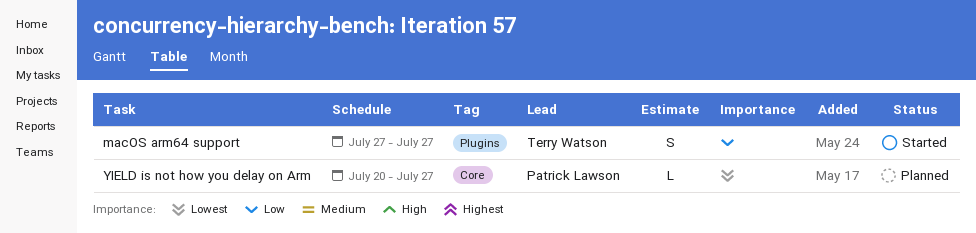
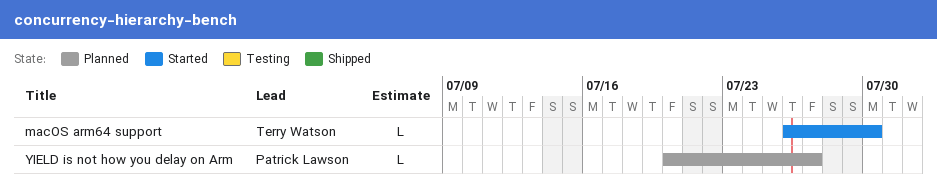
macOS arm64 support, estimate: S -> L
macOS arm64 support, start: Jul 27 -> Jul 26
macOS arm64 support, due: Jul 27 -> Jul 30

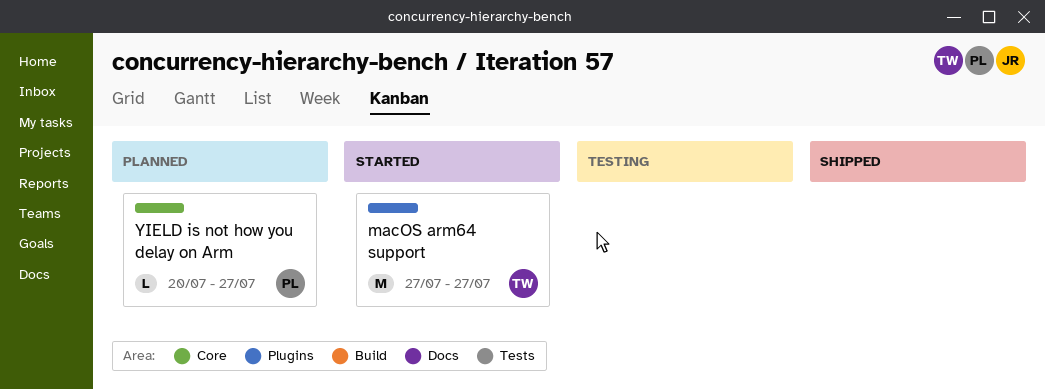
macOS arm64 support, estimate: L -> M
macOS arm64 support, start: Jul 26 -> Jul 27
macOS arm64 support, due: Jul 30 -> Jul 27

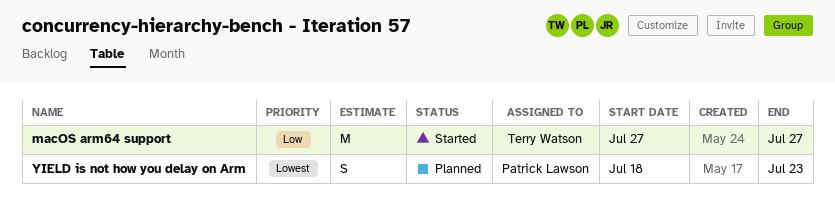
YIELD is not how you delay on Arm, estimate: L -> S
YIELD is not how you delay on Arm, start: Jul 20 -> Jul 18
YIELD is not how you delay on Arm, due: Jul 27 -> Jul 23

